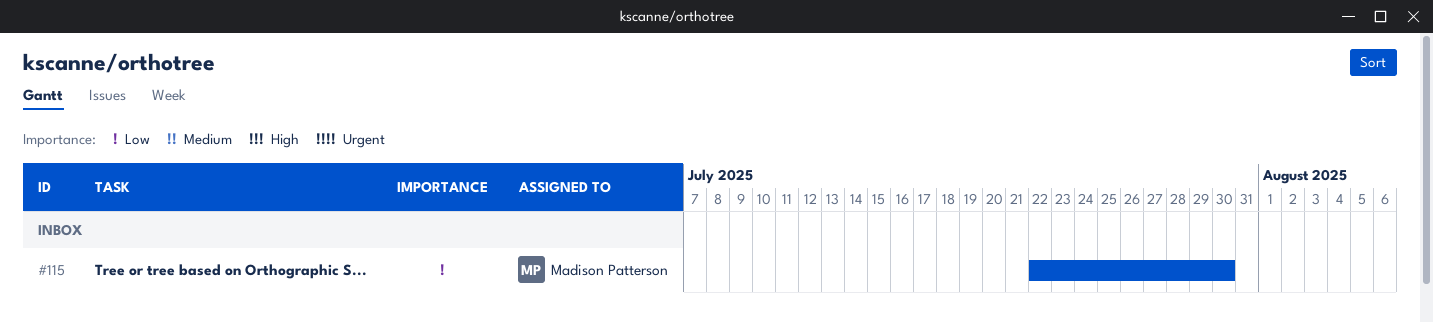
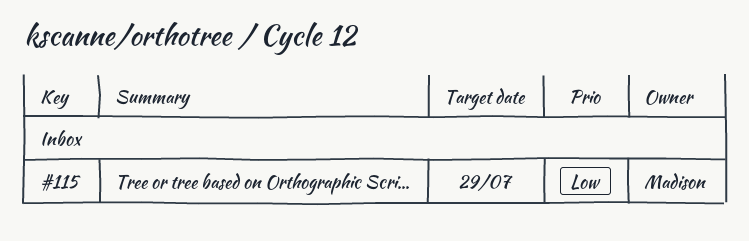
#115, due: Jul 30 -> Jul 29

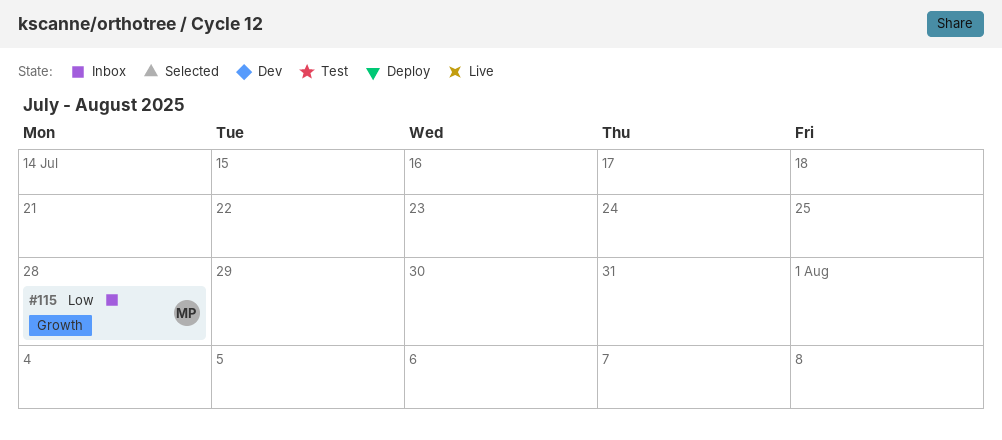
#115, due: Jul 29 -> Jul 28

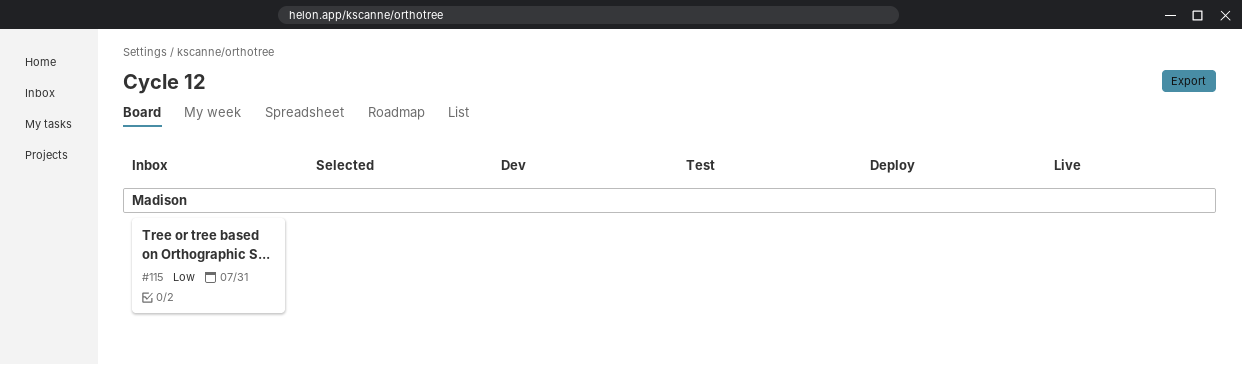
#115, due: Jul 28 -> Jul 31

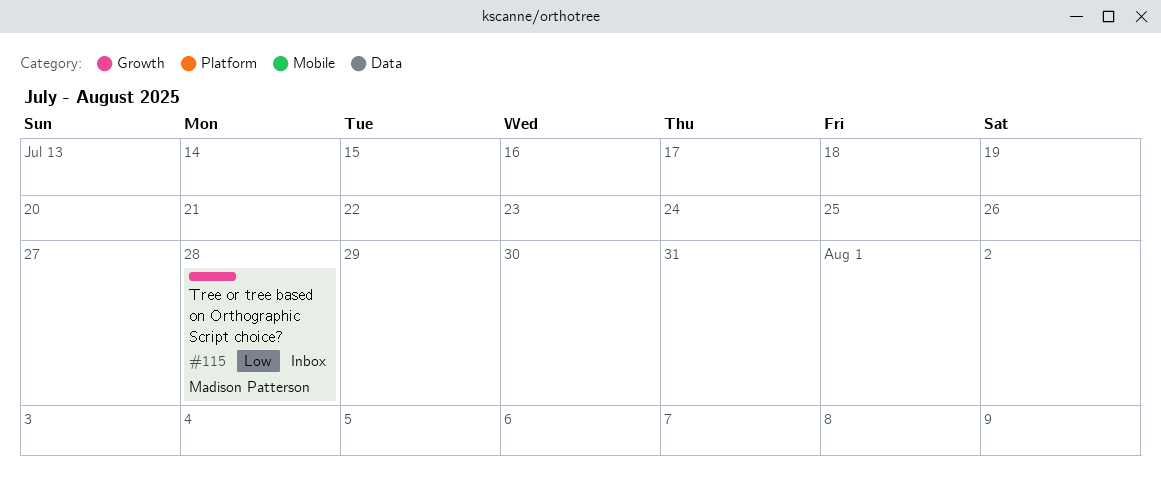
#115, due: Jul 31 -> Jul 28

